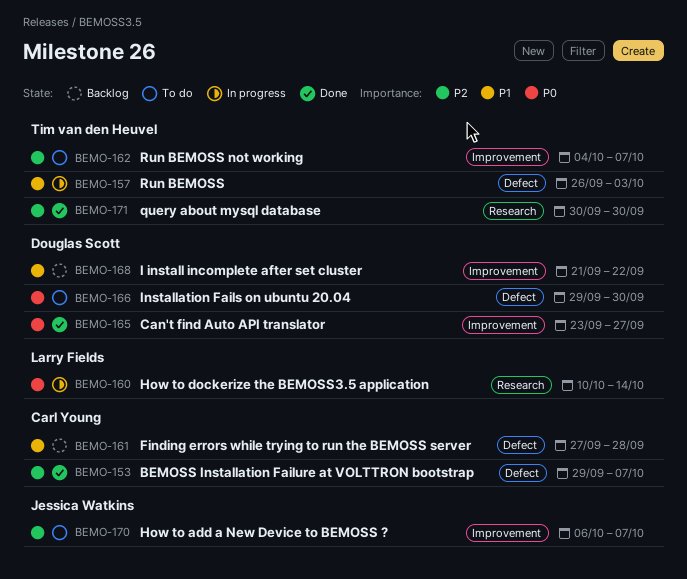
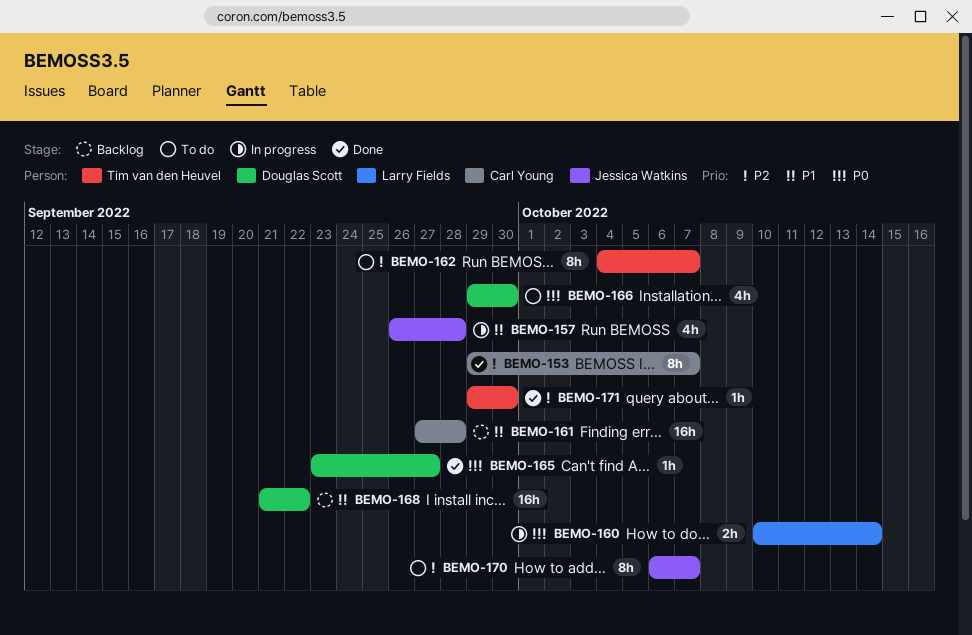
BEMO-157, owner: Tim van den Heuvel -> Jessica Watkins
BEMO-157, due: Oct 3 -> Sep 28
BEMO-171, start: Sep 30 -> Sep 29

